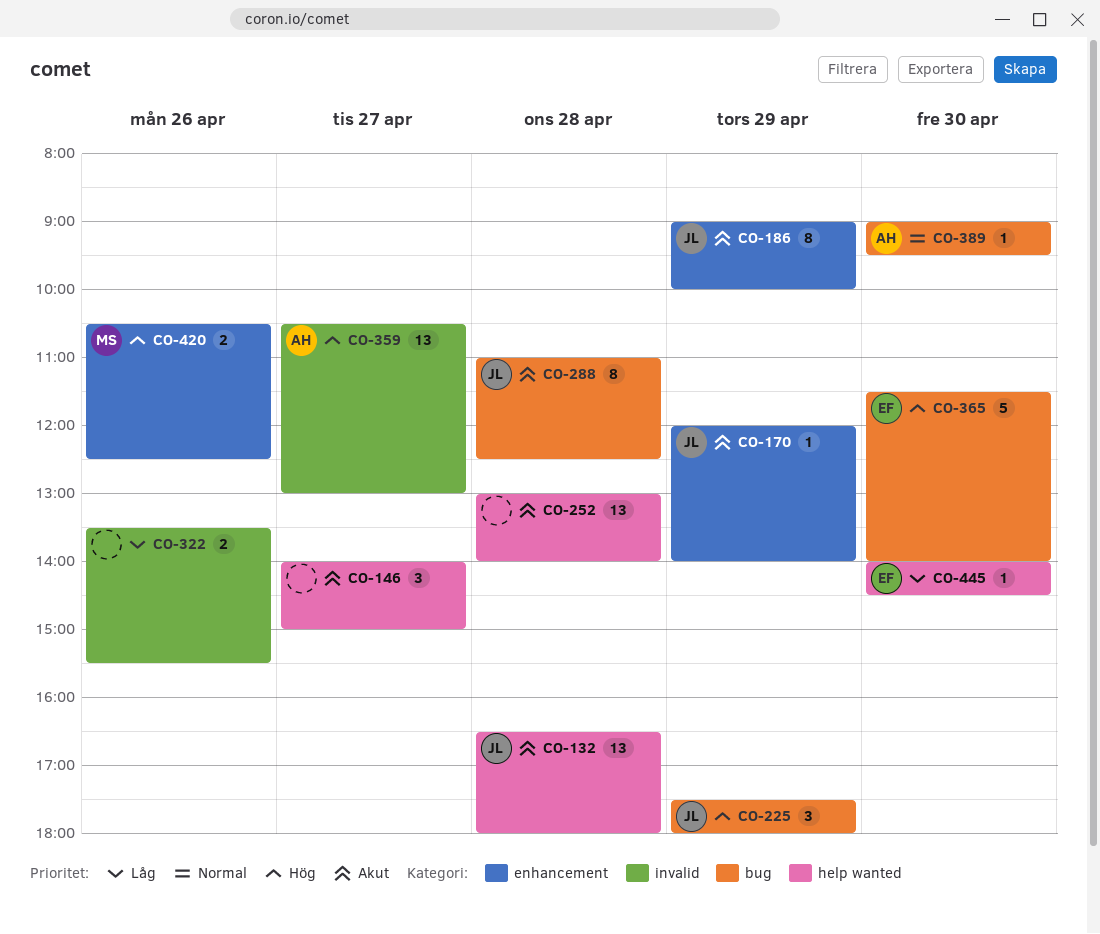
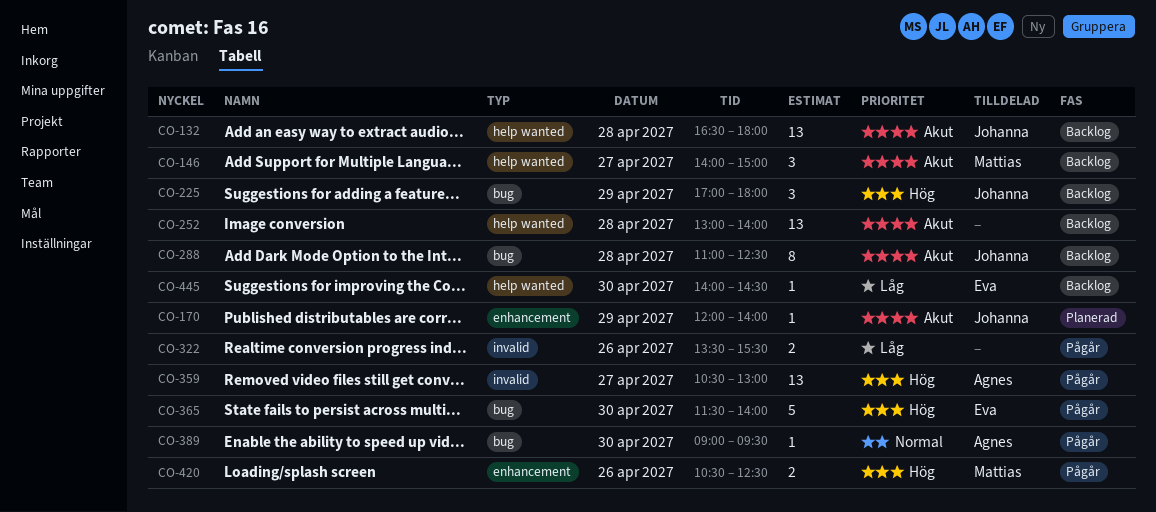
CO-146, owner: none -> Mattias
CO-186: present -> none
CO-225, begins: 17:30 -> 17:00

